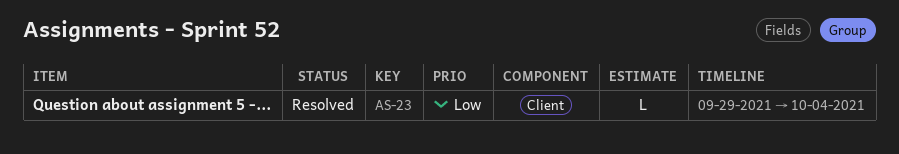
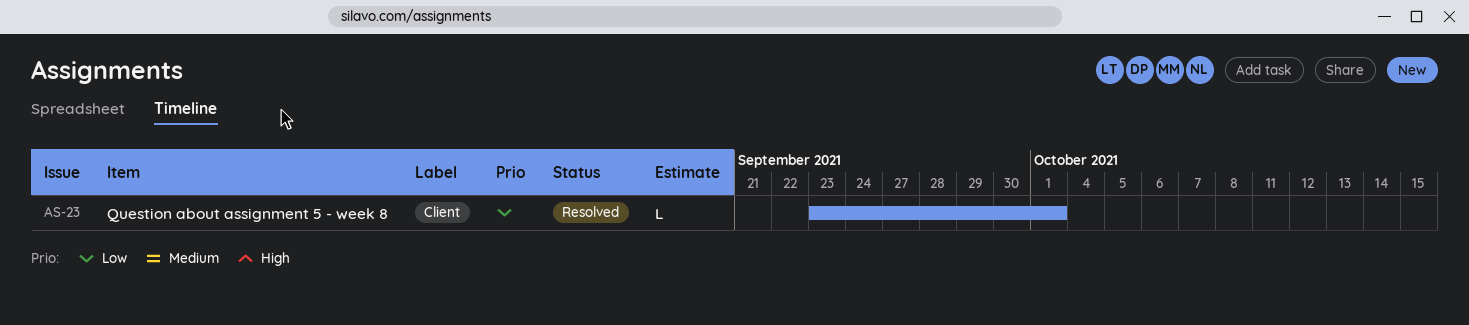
AS-23, start: Sep 29 -> Sep 23
AS-23, due: Oct 4 -> Oct 1

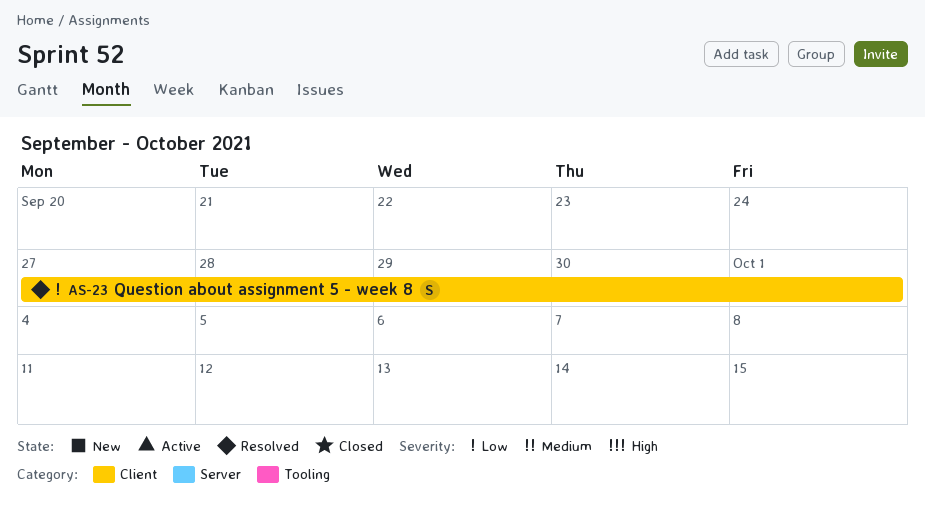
AS-23, estimate: L -> S
AS-23, start: Sep 23 -> Sep 27

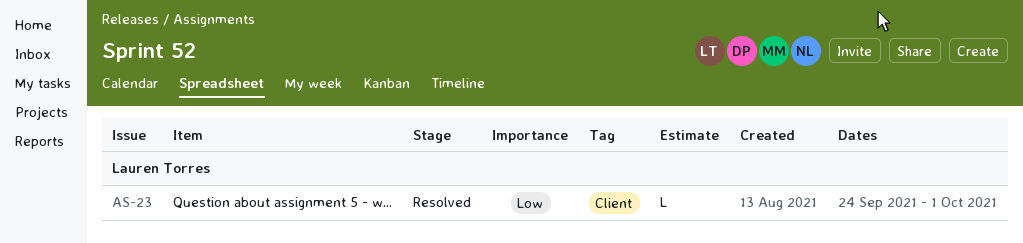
AS-23, estimate: S -> L
AS-23, start: Sep 27 -> Sep 24

